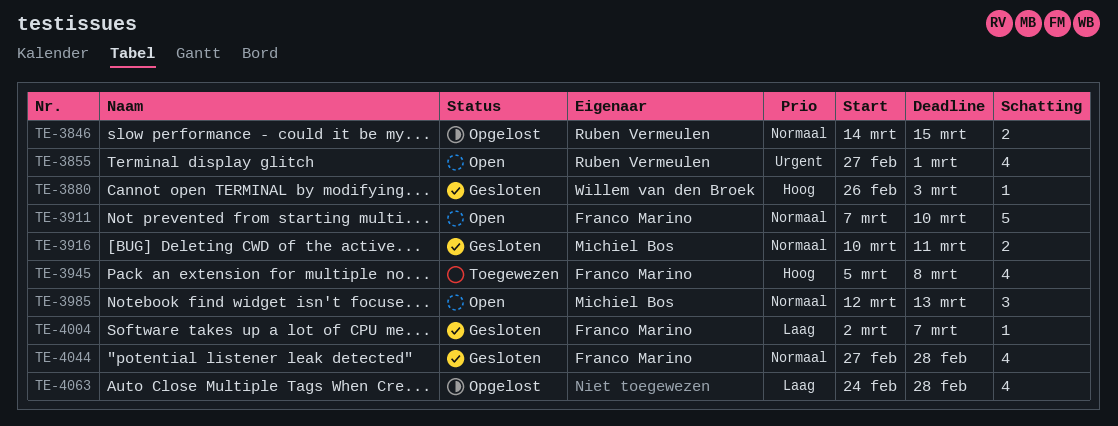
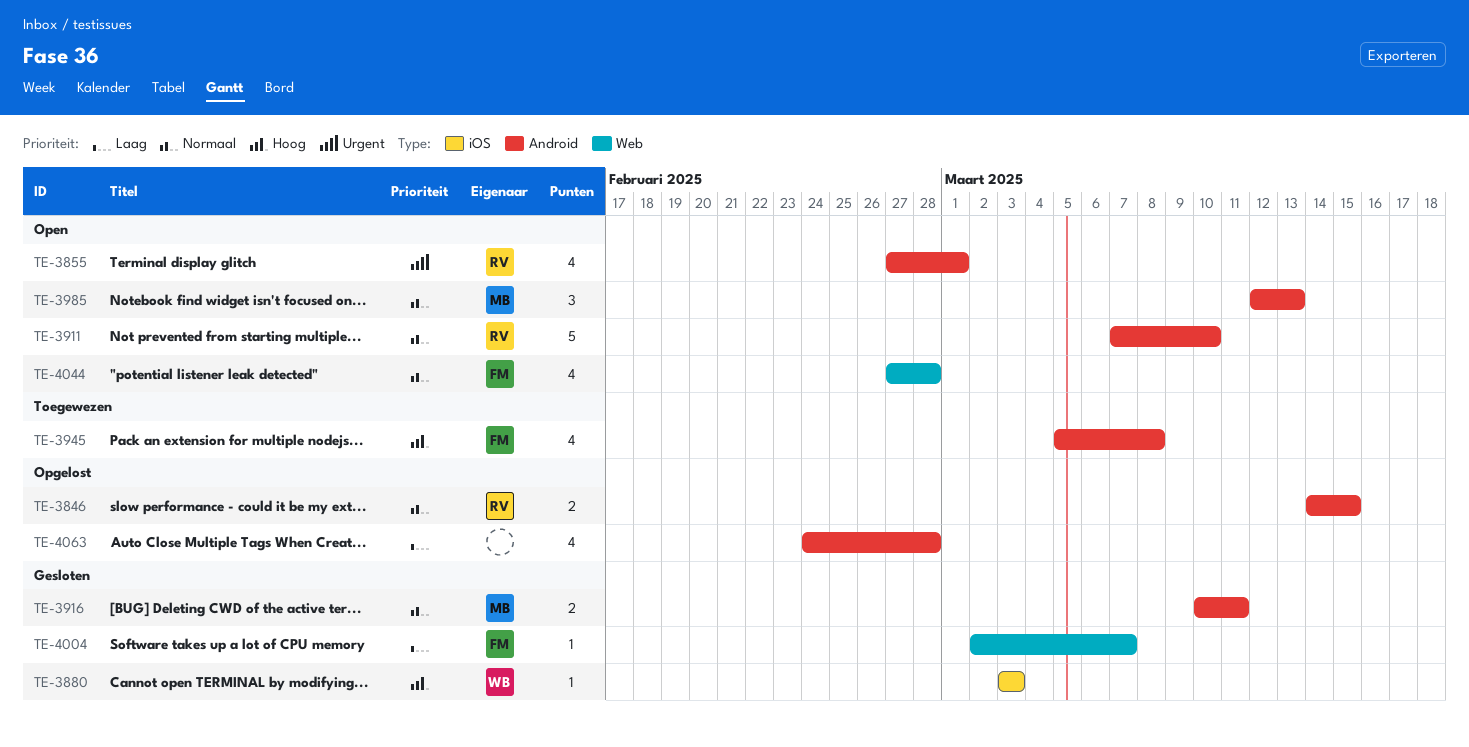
TE-3880, start: Feb 26 -> Mar 3
TE-3911, owner: Franco Marino -> Ruben Vermeulen
TE-4044, status: Gesloten -> Open

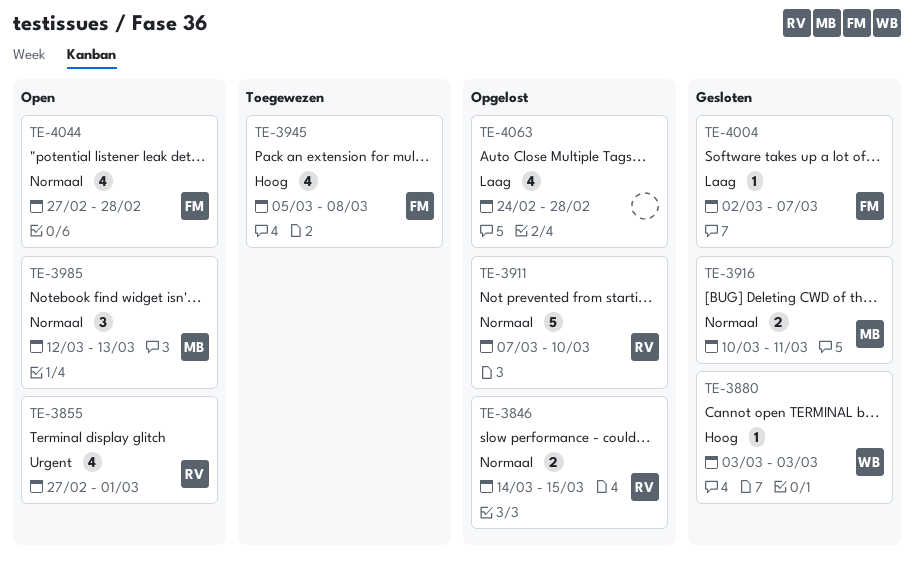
TE-3911, status: Open -> Opgelost

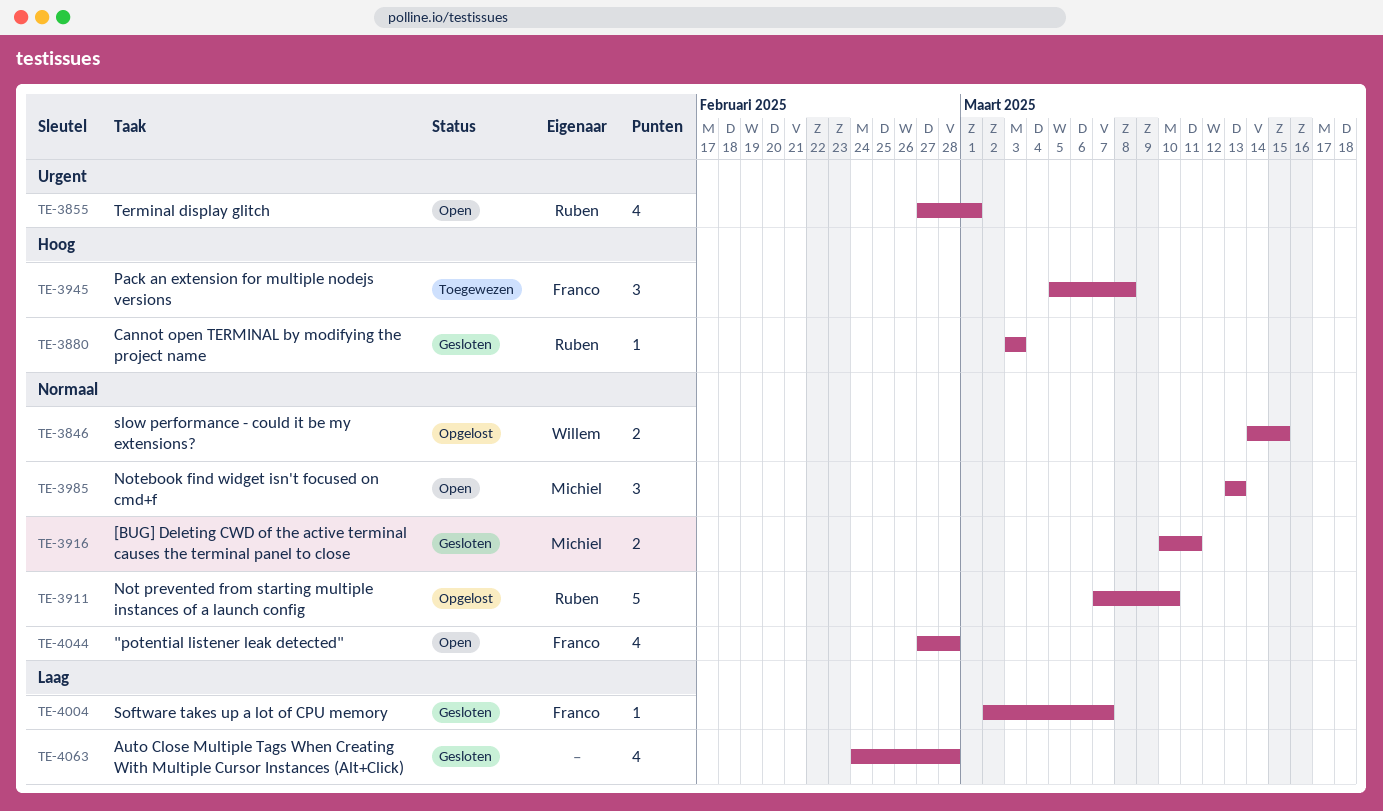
TE-3846, owner: Ruben -> Willem
TE-3880, owner: Willem -> Ruben
TE-3945, estimate: 4 -> 3
TE-3985, start: Mar 12 -> Mar 13
TE-4063, status: Opgelost -> Gesloten

